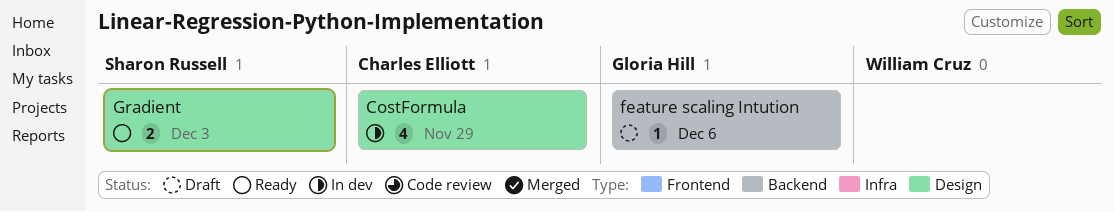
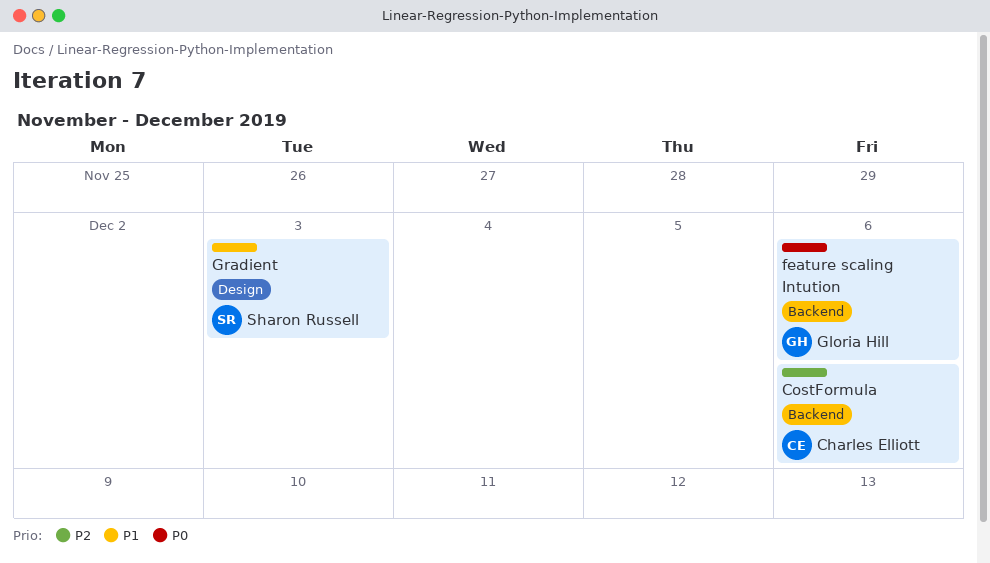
CostFormula, label: Design -> Backend
CostFormula, due: Nov 29 -> Dec 6

